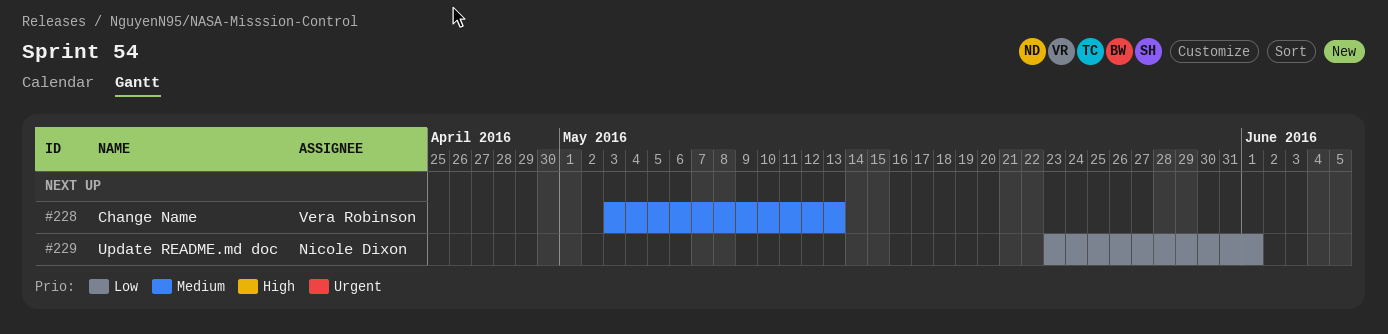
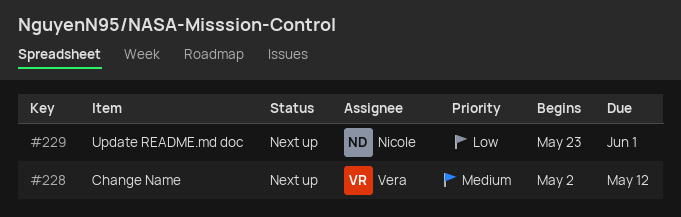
#228, start: May 3 -> May 2
#228, due: May 13 -> May 12

